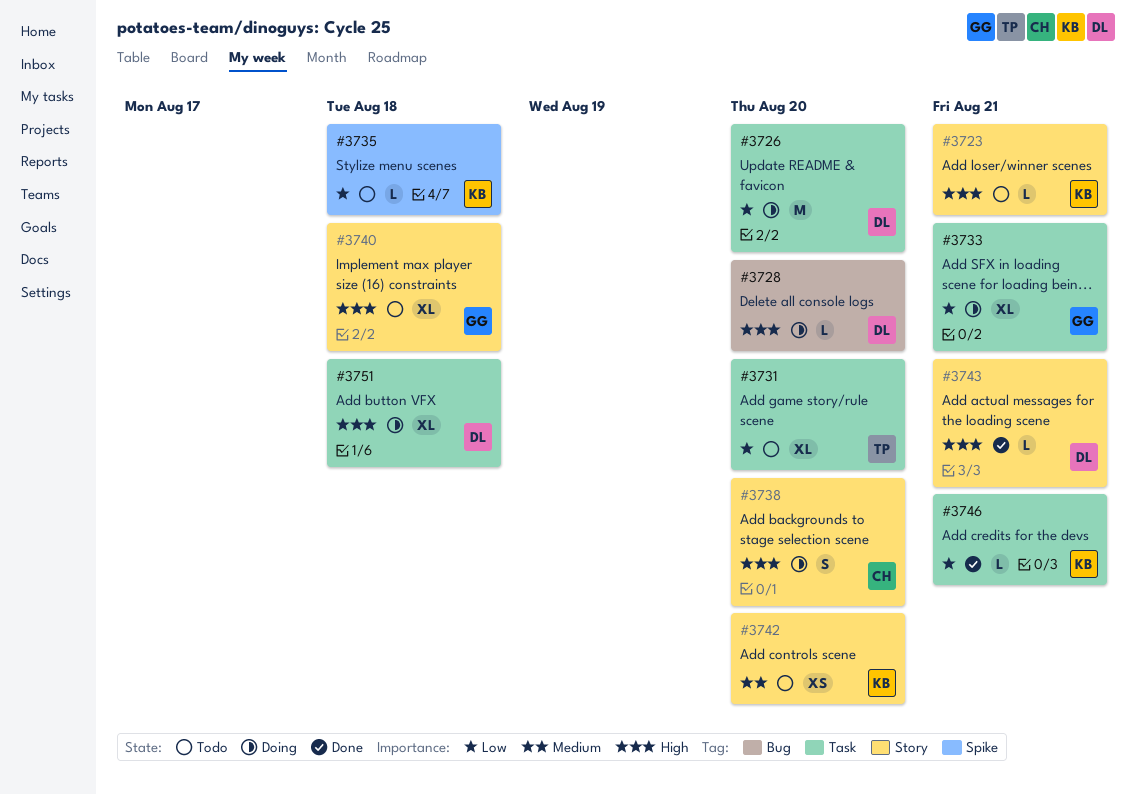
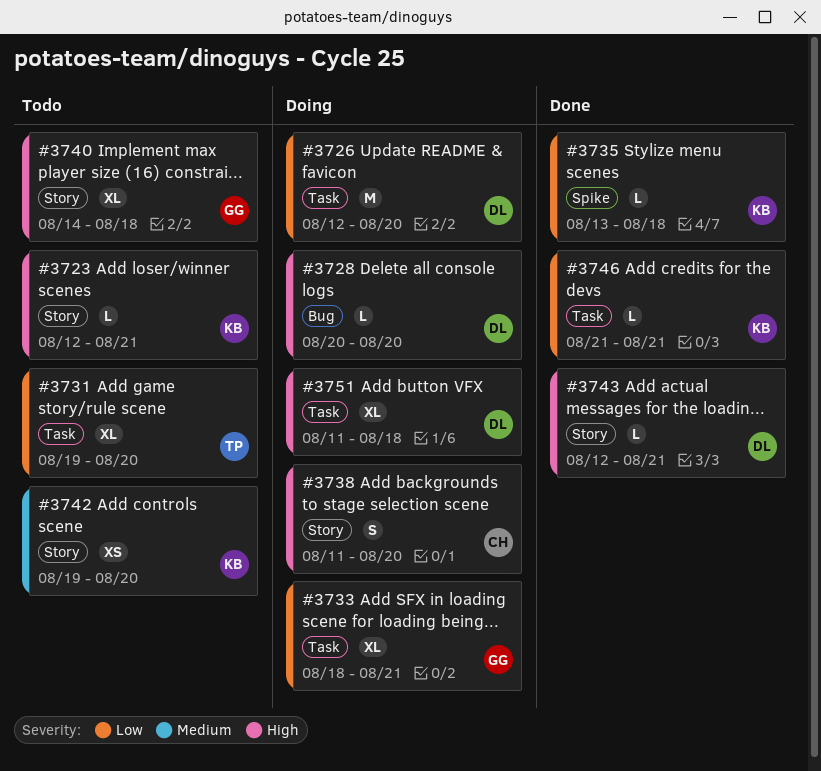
#3735, status: Todo -> Done

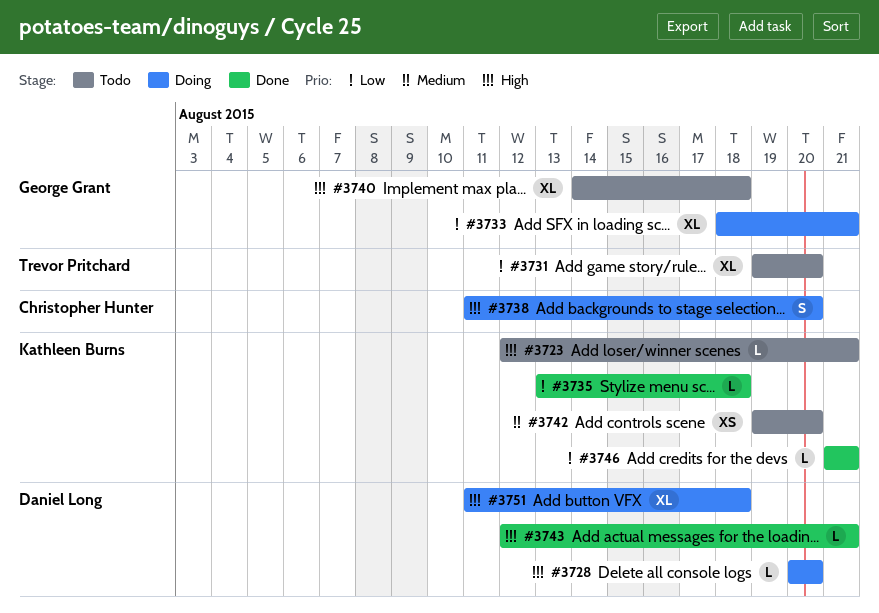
#3726: present -> none

